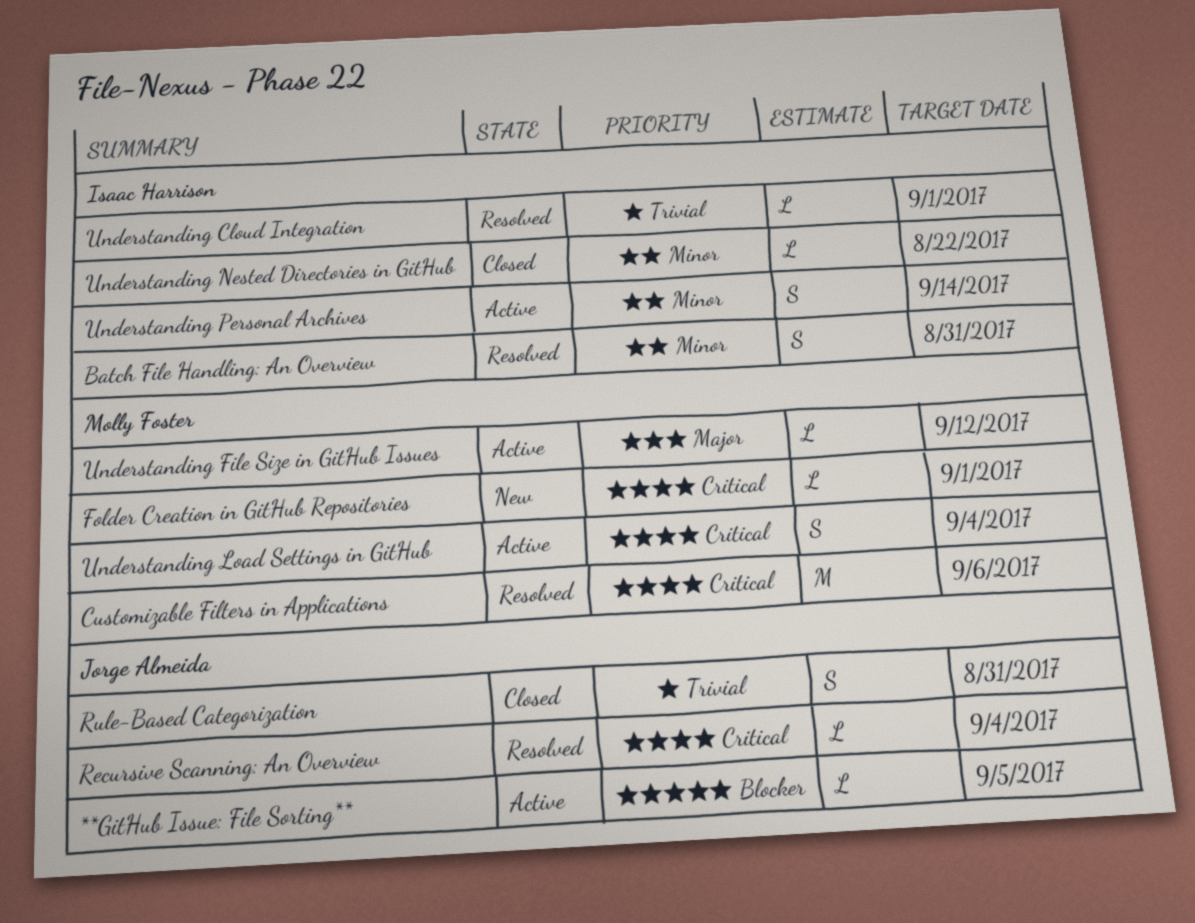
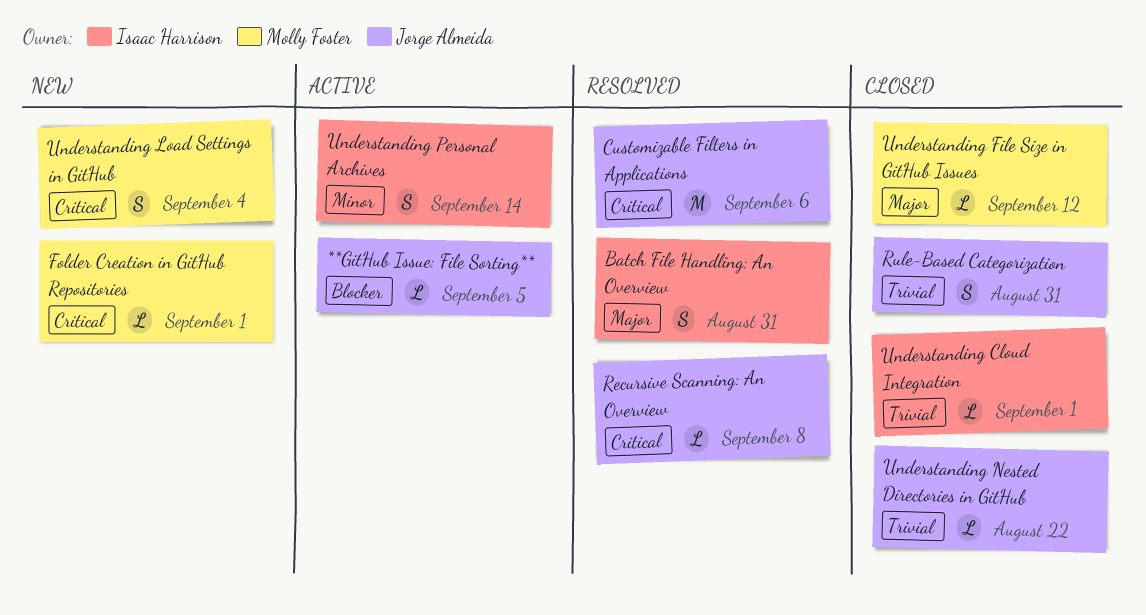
Batch File Handling: An Overview, priority: Minor -> Major
Customizable Filters in Applications, owner: Molly Foster -> Jorge Almeida
Recursive Scanning: An Overview, due: Sep 4 -> Sep 8
Understanding Cloud Integration, status: Resolved -> Closed
Understanding File Size in GitHub Issues, status: Active -> Closed
Understanding Load Settings in GitHub, status: Active -> New
Understanding Nested Directories in GitHub, owner: Isaac Harrison -> Jorge Almeida
Understanding Nested Directories in GitHub, priority: Minor -> Trivial

